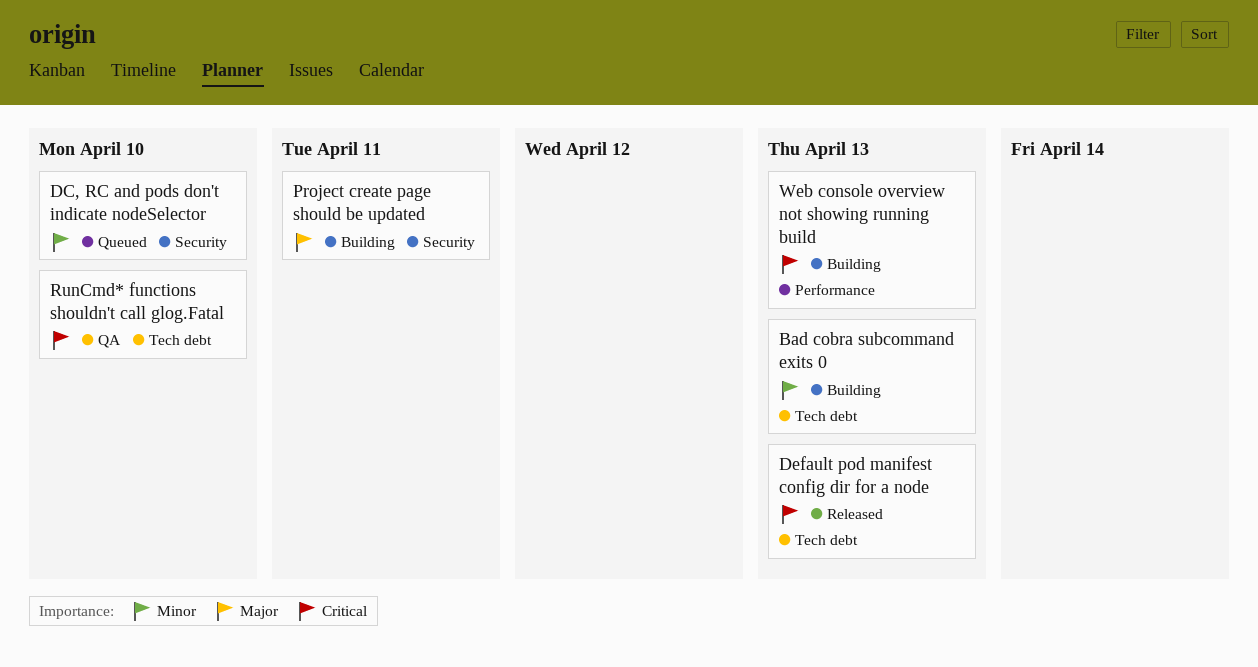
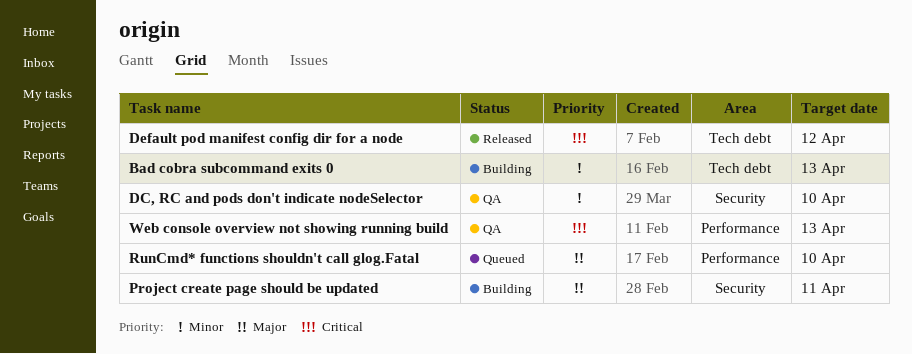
DC, RC and pods don't indicate nodeSelector, status: Queued -> QA
Default pod manifest config dir for a node, due: Apr 13 -> Apr 12
RunCmd* functions shouldn't call glog.Fatal, status: QA -> Queued
RunCmd* functions shouldn't call glog.Fatal, priority: Critical -> Major
RunCmd* functions shouldn't call glog.Fatal, label: Tech debt -> Performance
Web console overview not showing running build, status: Building -> QA

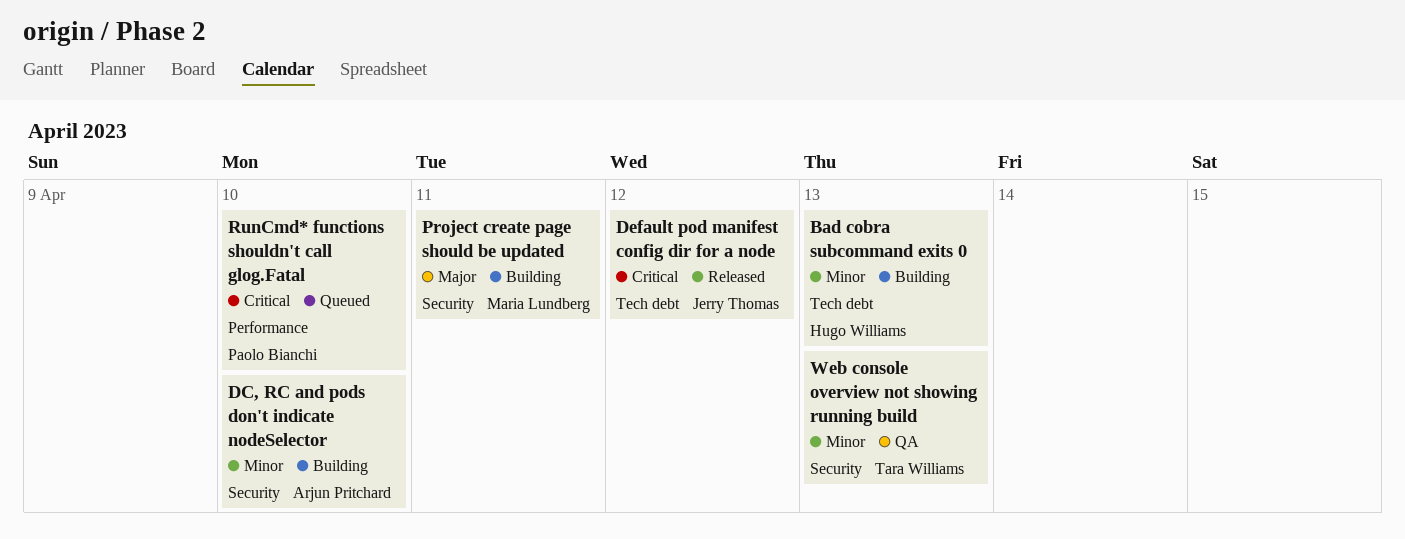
DC, RC and pods don't indicate nodeSelector, status: QA -> Building
RunCmd* functions shouldn't call glog.Fatal, priority: Major -> Critical
Web console overview not showing running build, priority: Critical -> Minor
Web console overview not showing running build, label: Performance -> Security

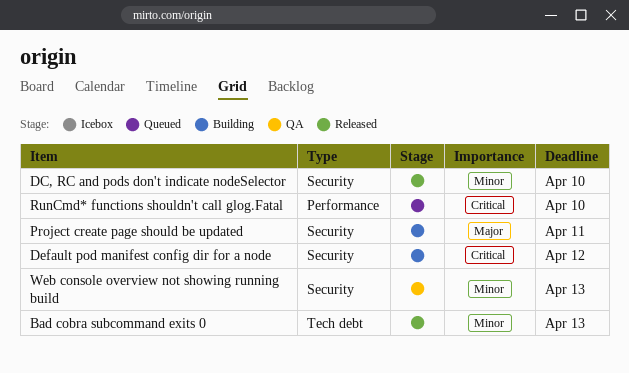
Bad cobra subcommand exits 0, status: Building -> Released
DC, RC and pods don't indicate nodeSelector, status: Building -> Released
Default pod manifest config dir for a node, status: Released -> Building
Default pod manifest config dir for a node, label: Tech debt -> Security

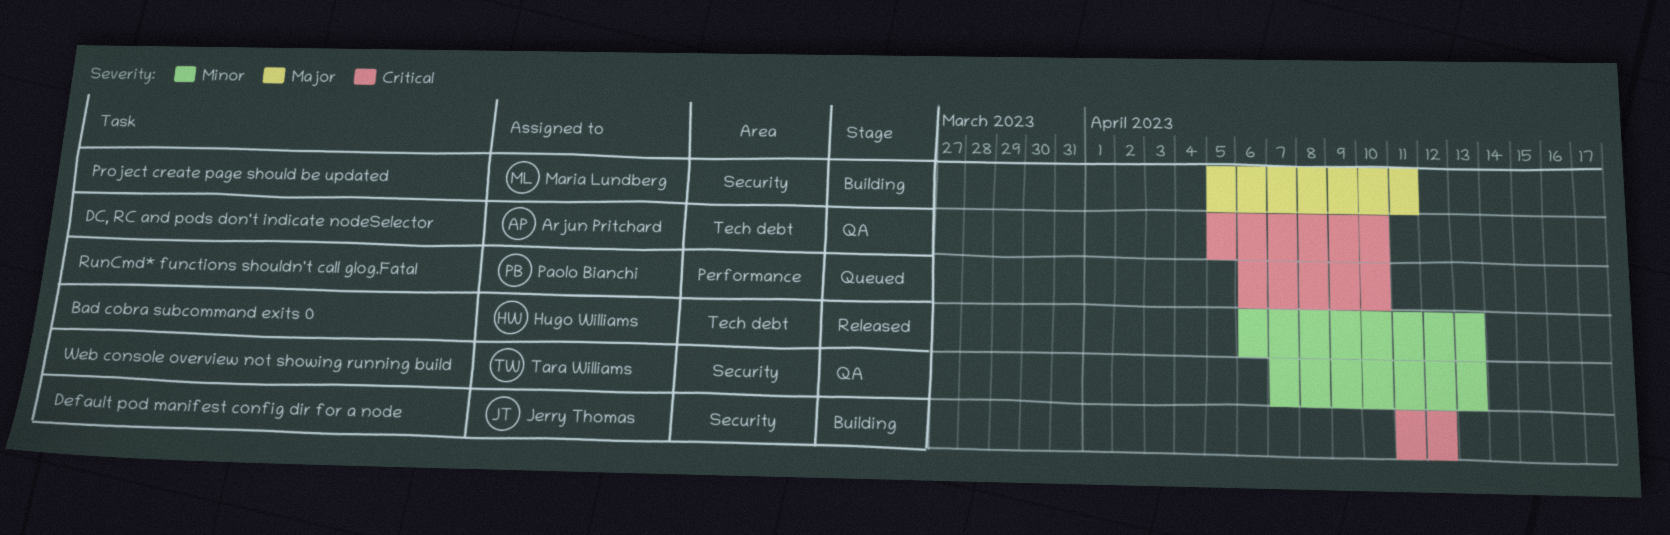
DC, RC and pods don't indicate nodeSelector, status: Released -> QA
DC, RC and pods don't indicate nodeSelector, priority: Minor -> Critical
DC, RC and pods don't indicate nodeSelector, label: Security -> Tech debt

